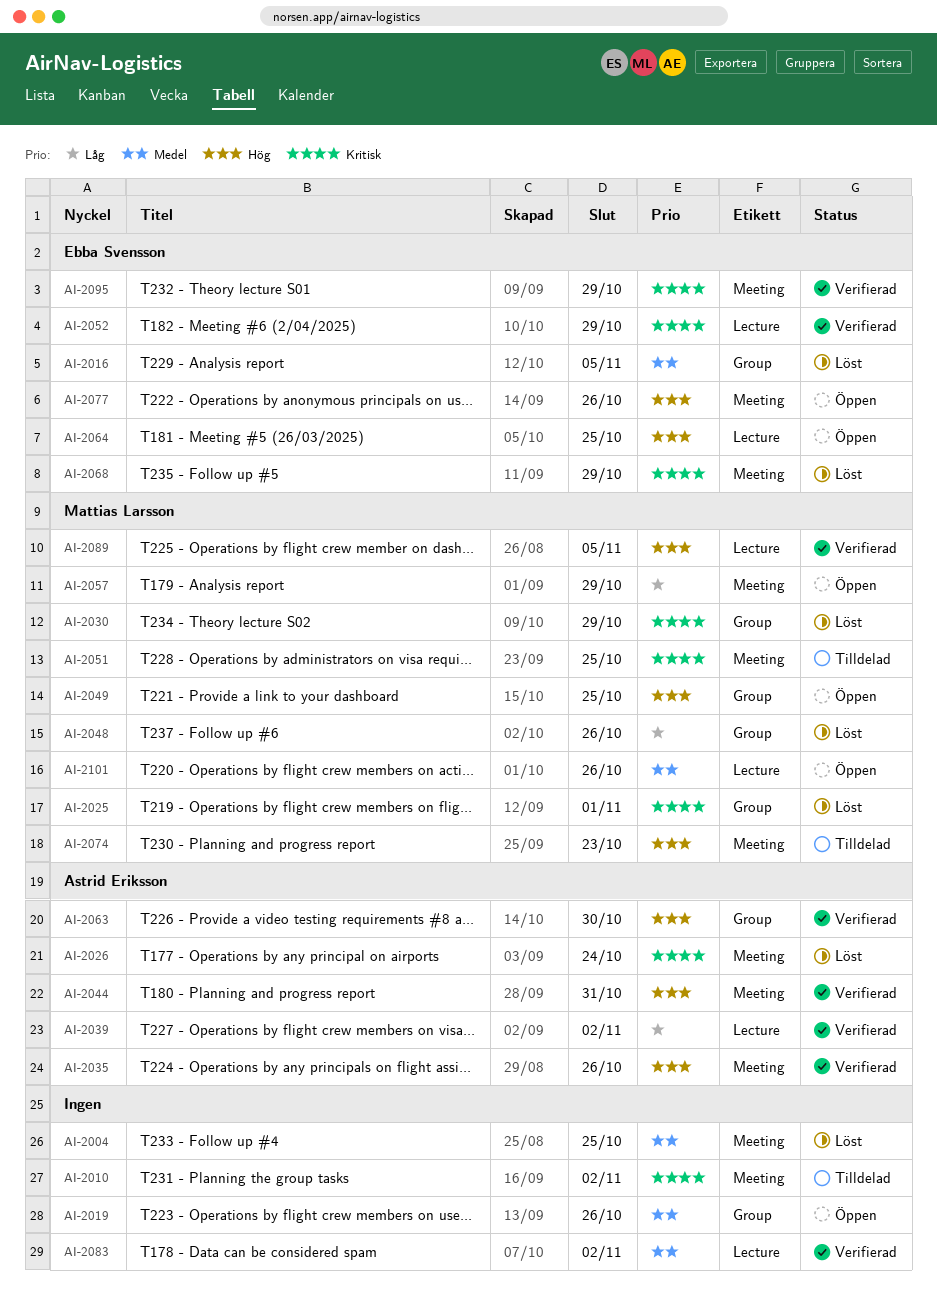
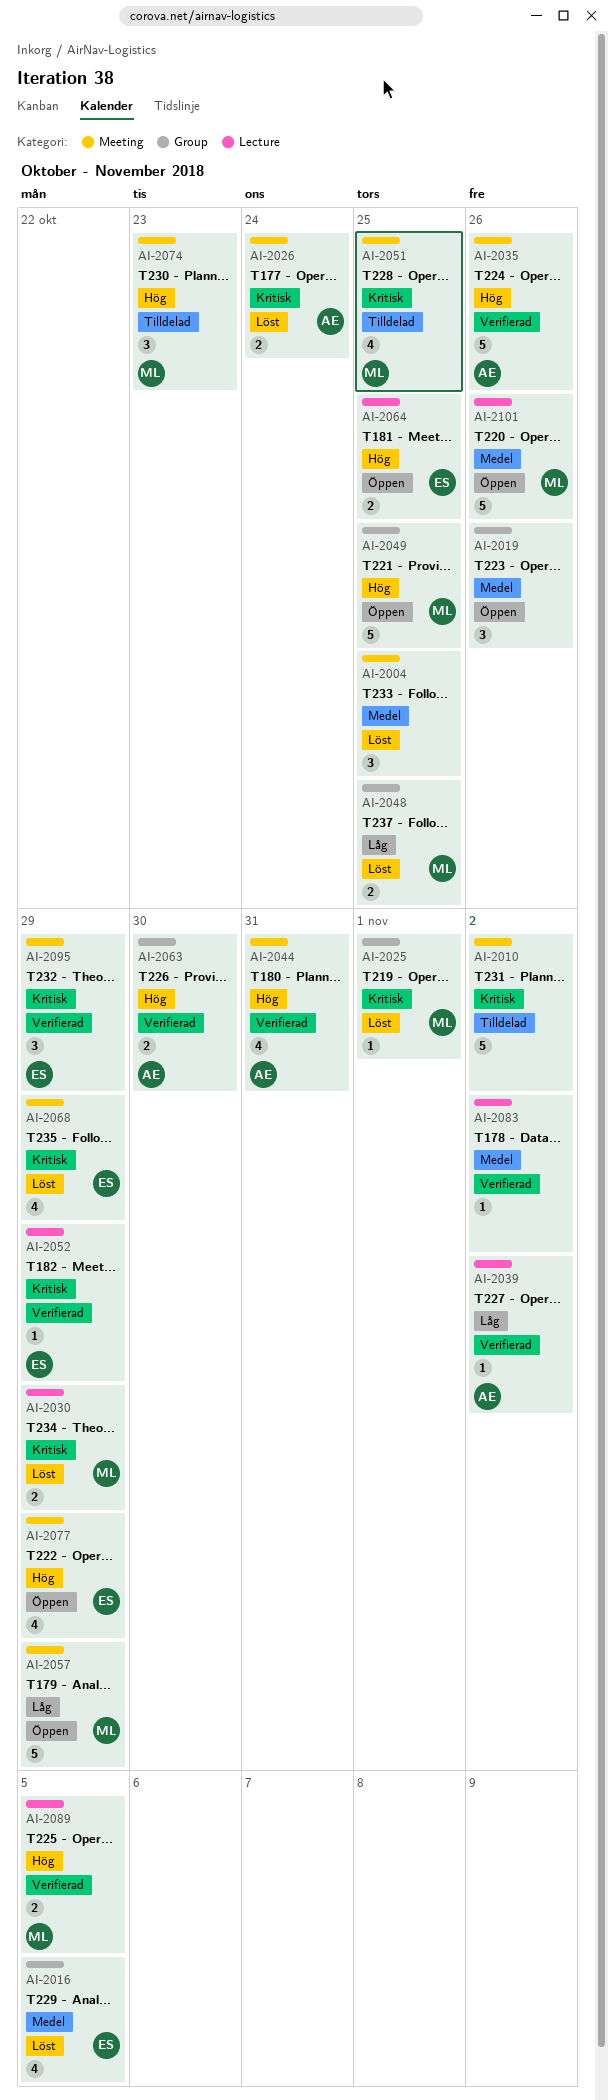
AI-2030, label: Group -> Lecture
AI-2048, due: Oct 26 -> Oct 25
AI-2077, due: Oct 26 -> Oct 29

